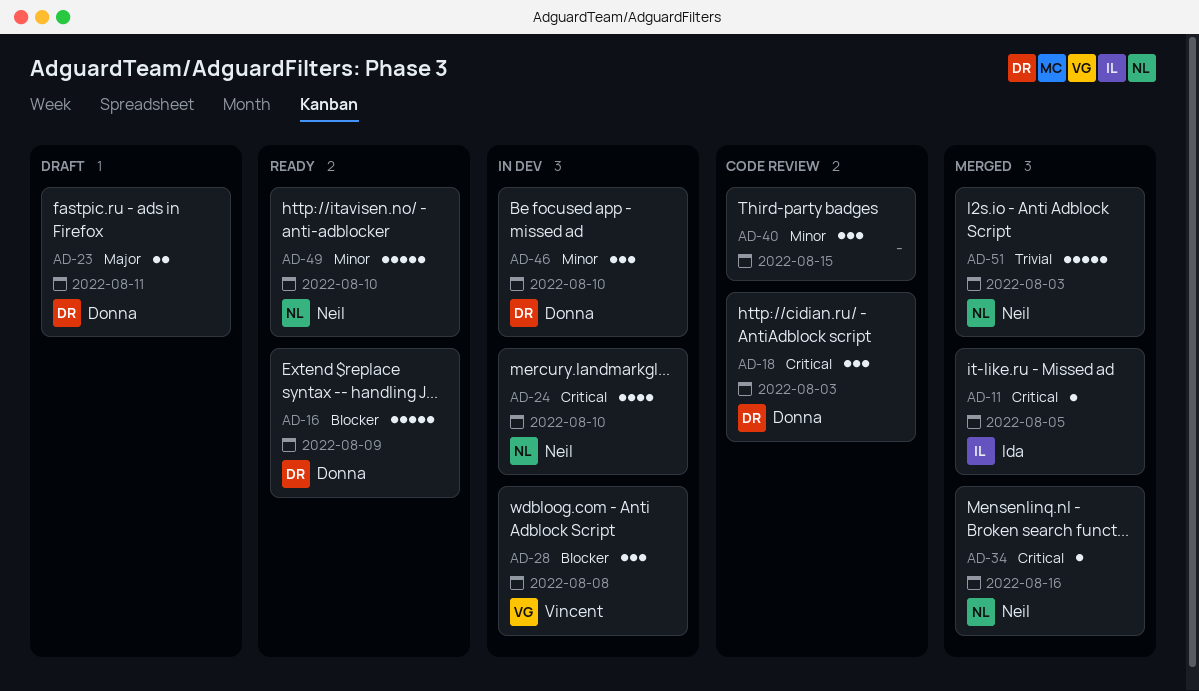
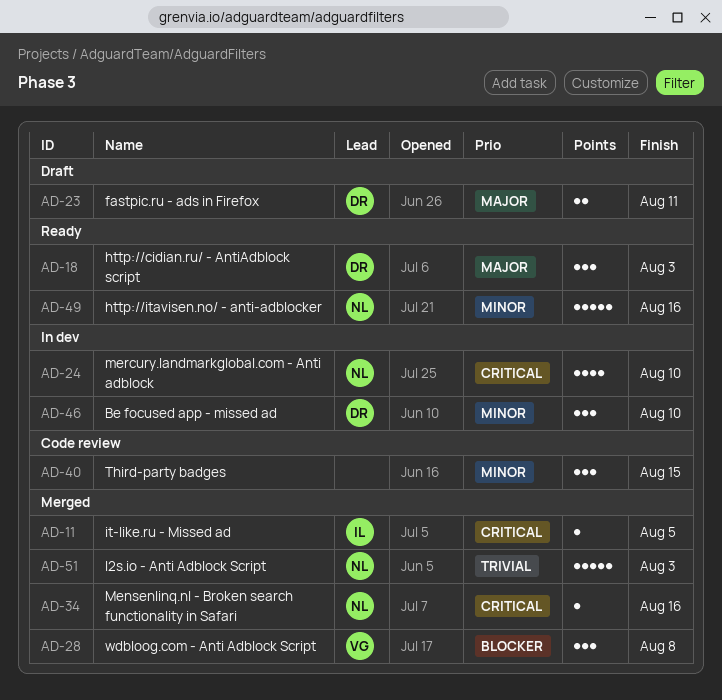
AD-16: present -> none
AD-18, status: Code review -> Ready
AD-18, priority: Critical -> Major
AD-28, status: In dev -> Merged
AD-49, due: Aug 10 -> Aug 16

